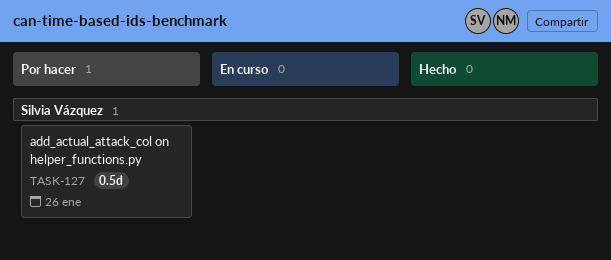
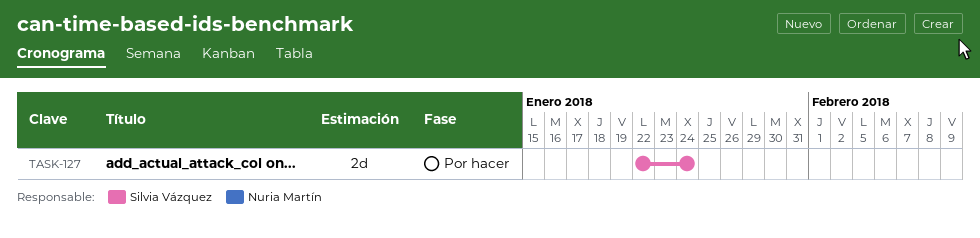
TASK-127, estimate: 0.5d -> 2d
TASK-127, due: Jan 26 -> Jan 24

